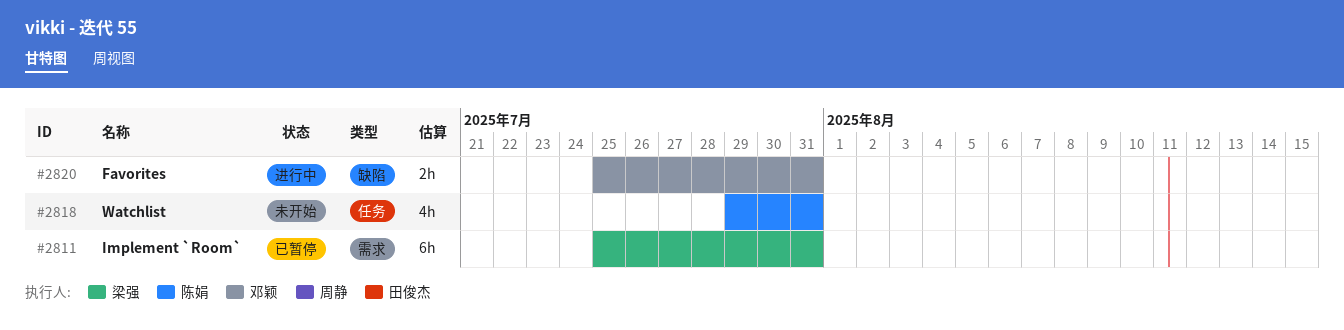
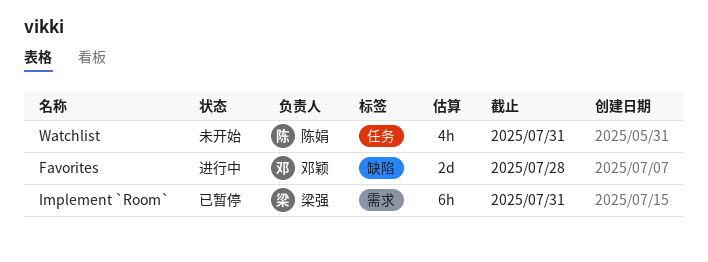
Favorites, estimate: 2h -> 2d
Favorites, due: Jul 31 -> Jul 28

